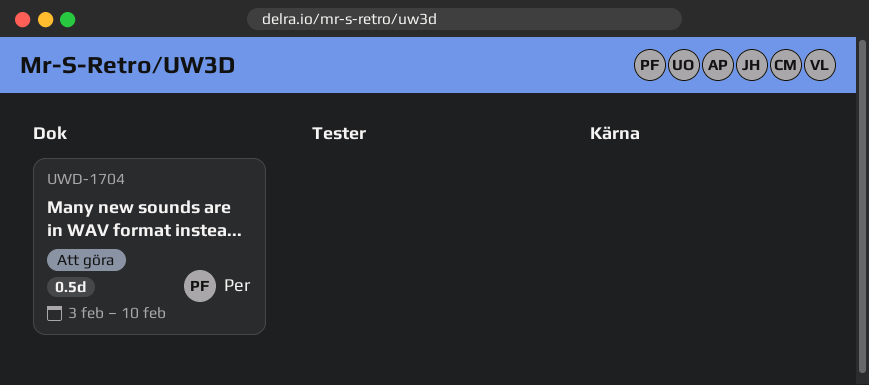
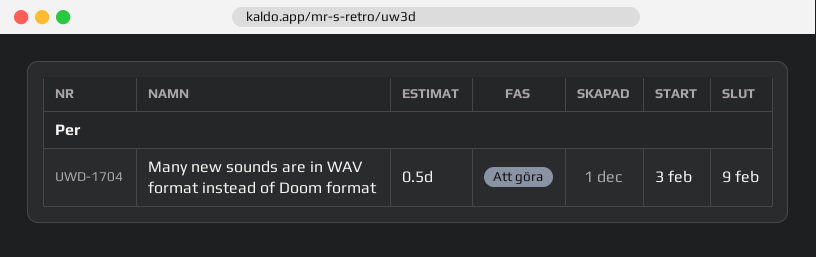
UWD-1704, due: Feb 10 -> Feb 9

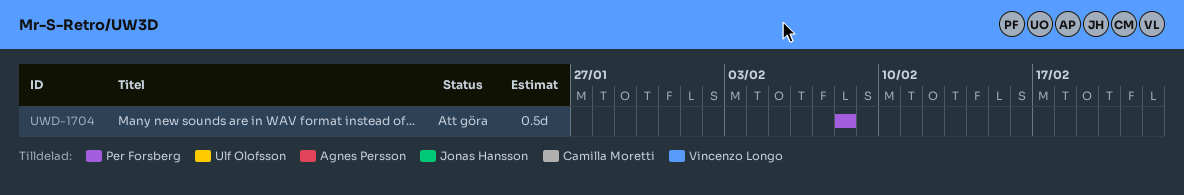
UWD-1704, start: Feb 3 -> Feb 8
UWD-1704, due: Feb 9 -> Feb 8

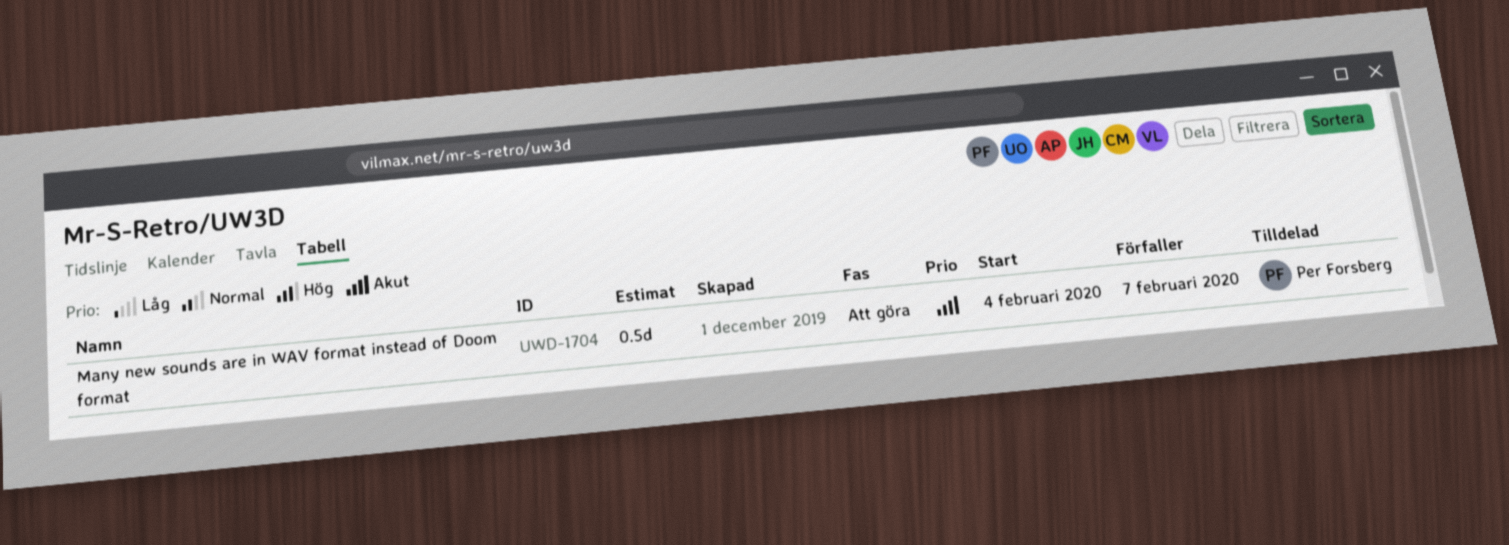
UWD-1704, start: Feb 8 -> Feb 4
UWD-1704, due: Feb 8 -> Feb 7

